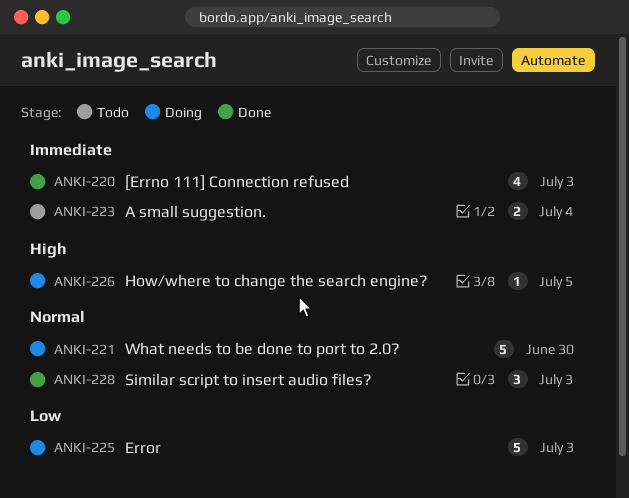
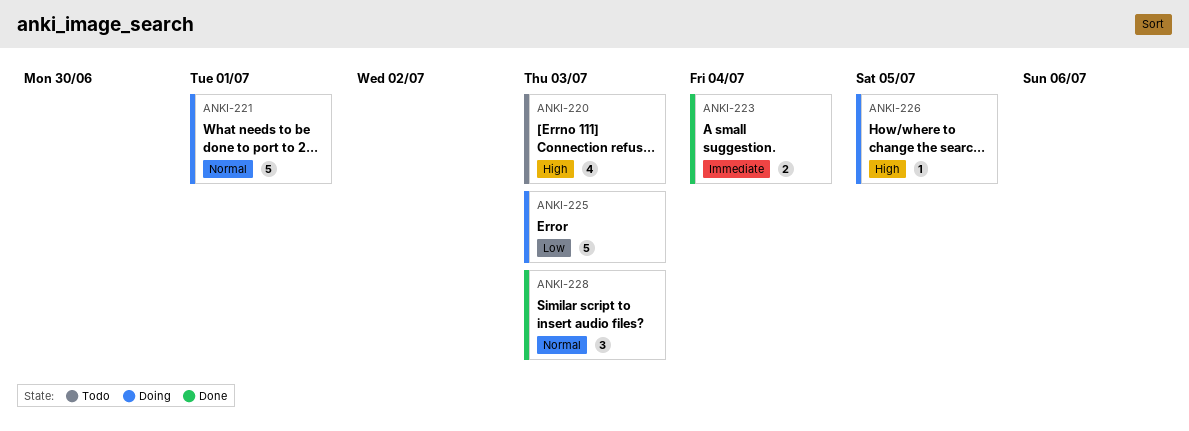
ANKI-220, status: Done -> Todo
ANKI-220, priority: Immediate -> High
ANKI-221, due: Jun 30 -> Jul 1
ANKI-223, status: Todo -> Done

